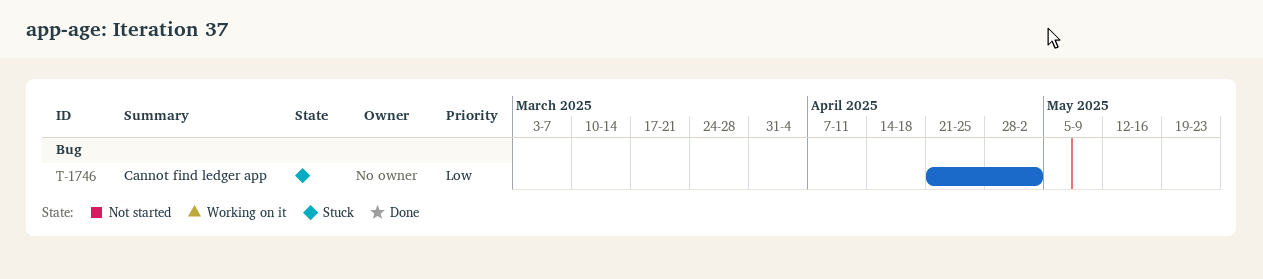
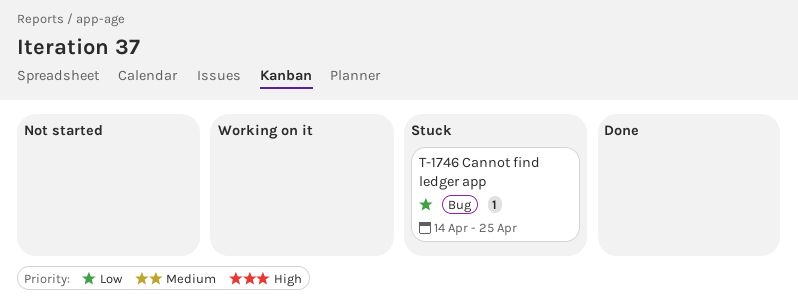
T-1746, start: Apr 21 -> Apr 14
T-1746, due: May 2 -> Apr 25

